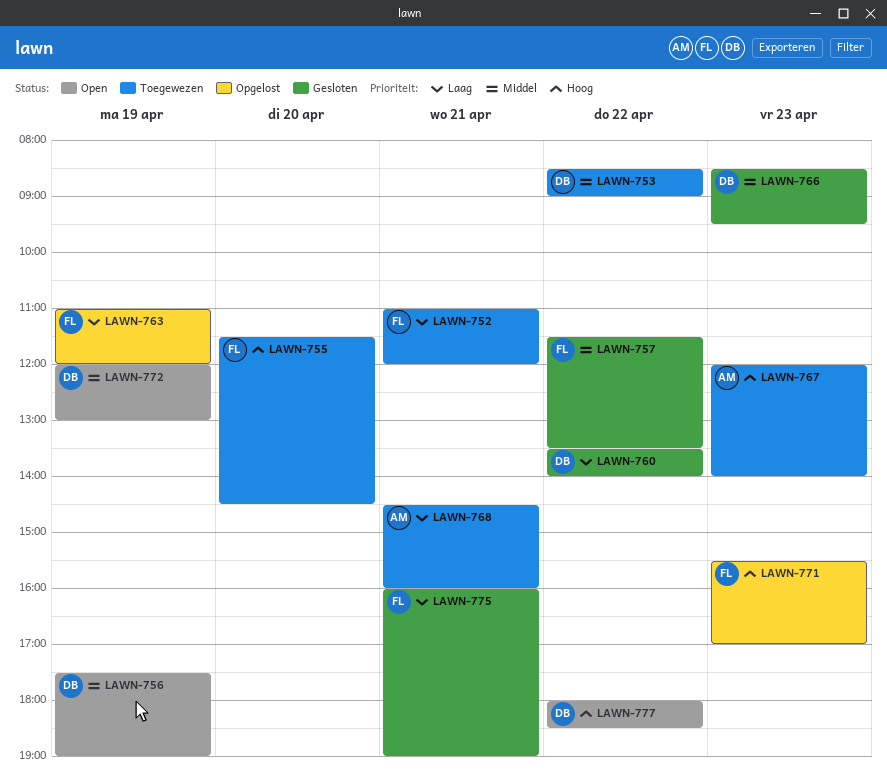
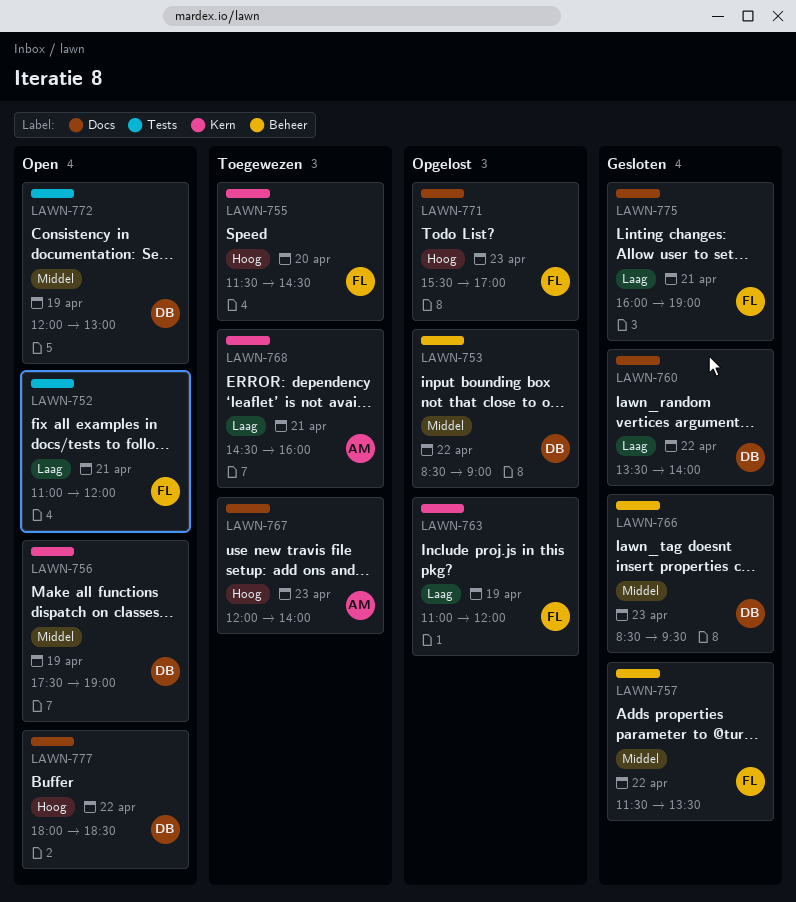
LAWN-752, status: Toegewezen -> Open
LAWN-753, status: Toegewezen -> Opgelost

